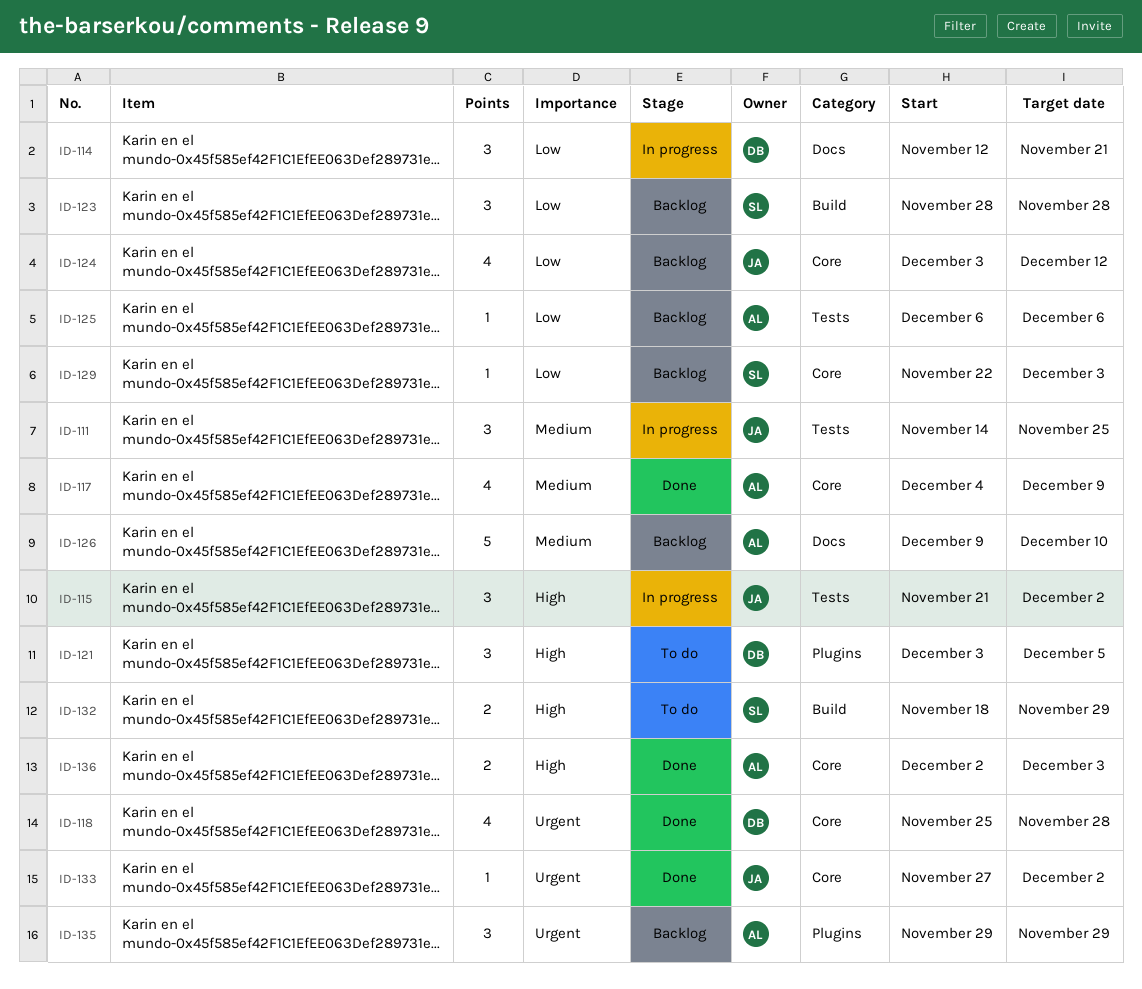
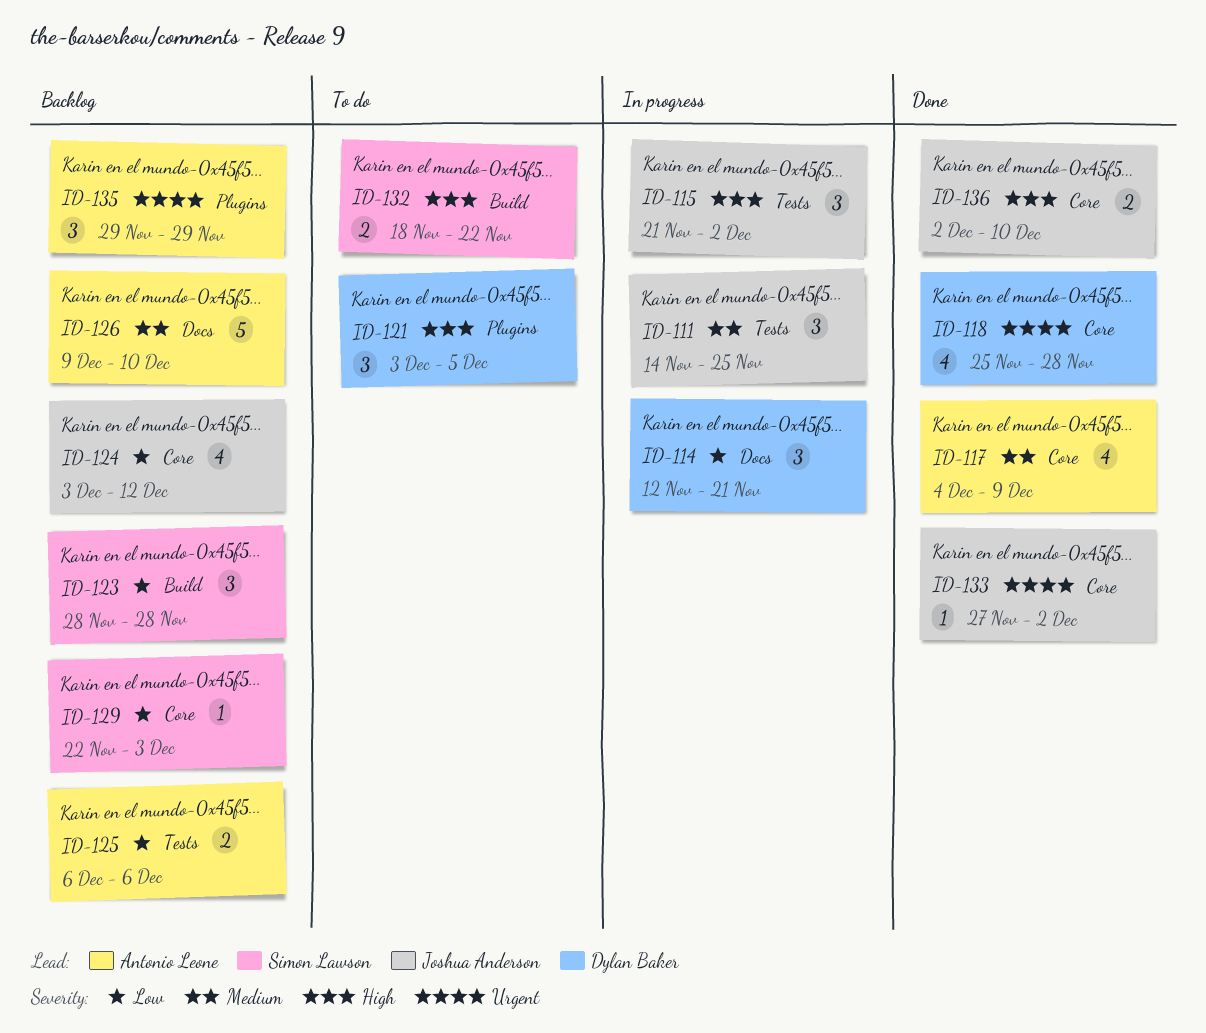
ID-125, estimate: 1 -> 2
ID-132, due: Nov 29 -> Nov 22
ID-136, owner: Antonio Leone -> Joshua Anderson
ID-136, due: Dec 3 -> Dec 10

